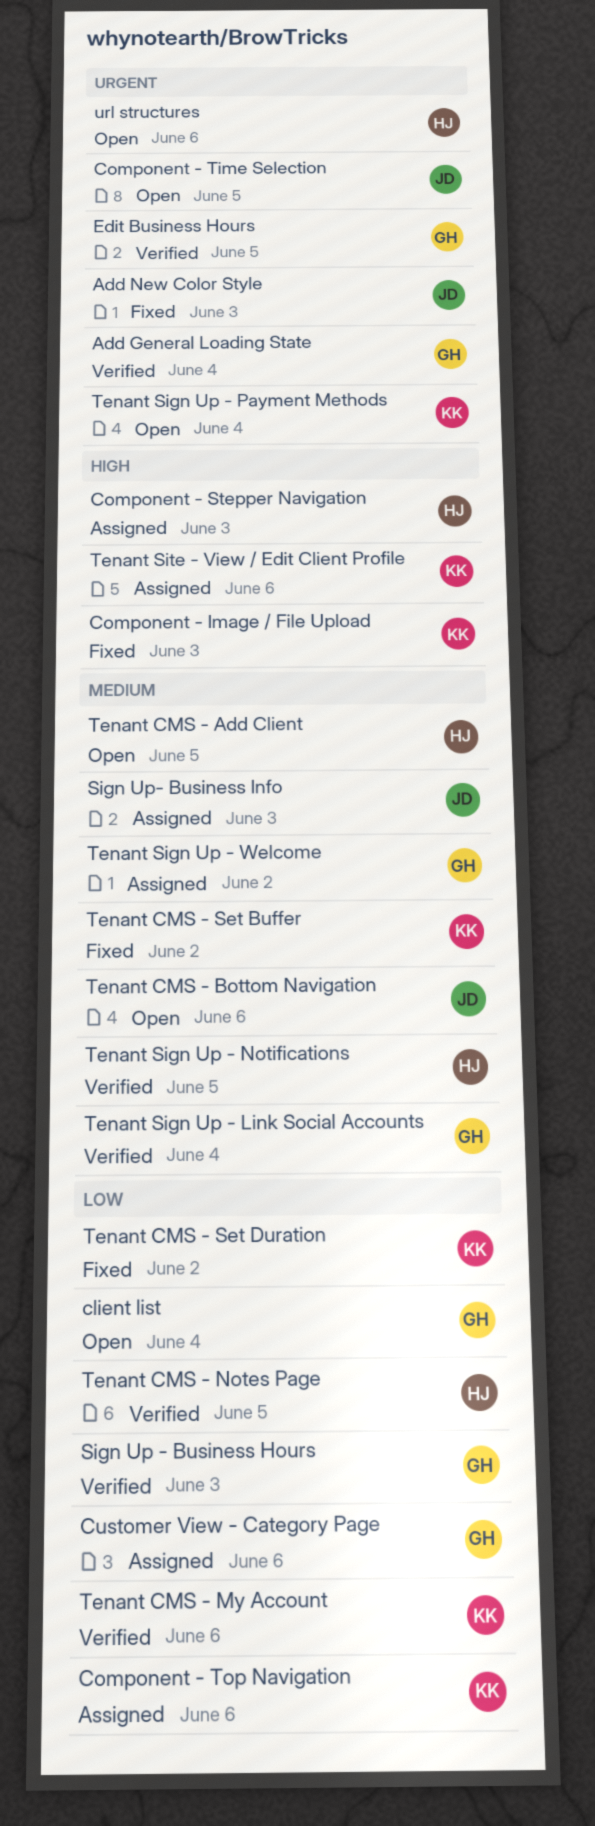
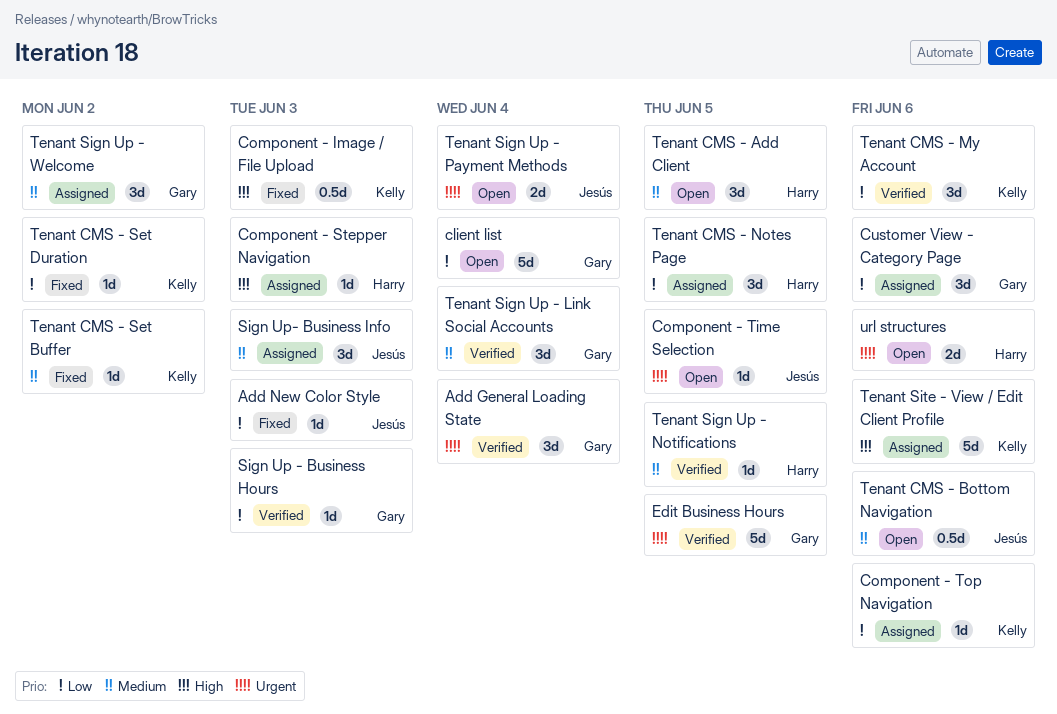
Add New Color Style, priority: Urgent -> Low
Tenant CMS - Notes Page, status: Verified -> Assigned
Tenant Sign Up - Payment Methods, owner: Kelly -> Jesús

